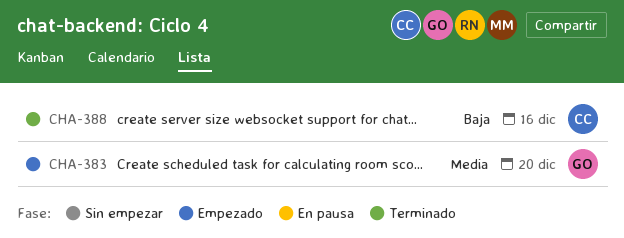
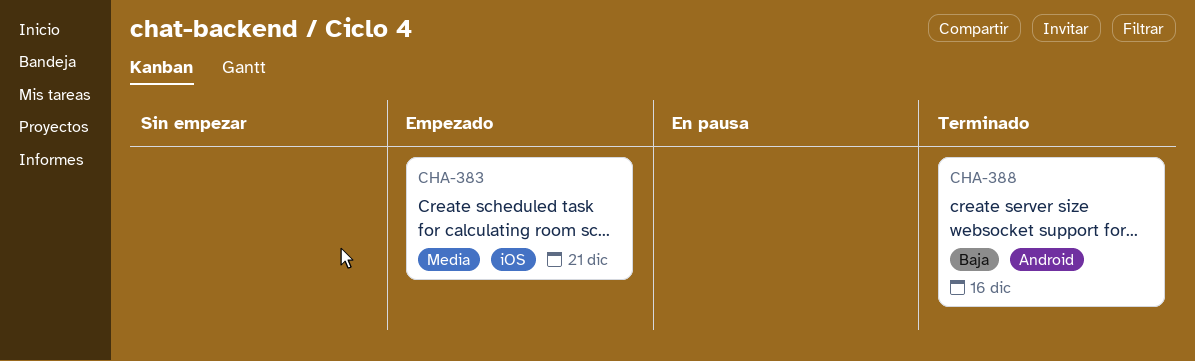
CHA-383, due: Dec 20 -> Dec 21

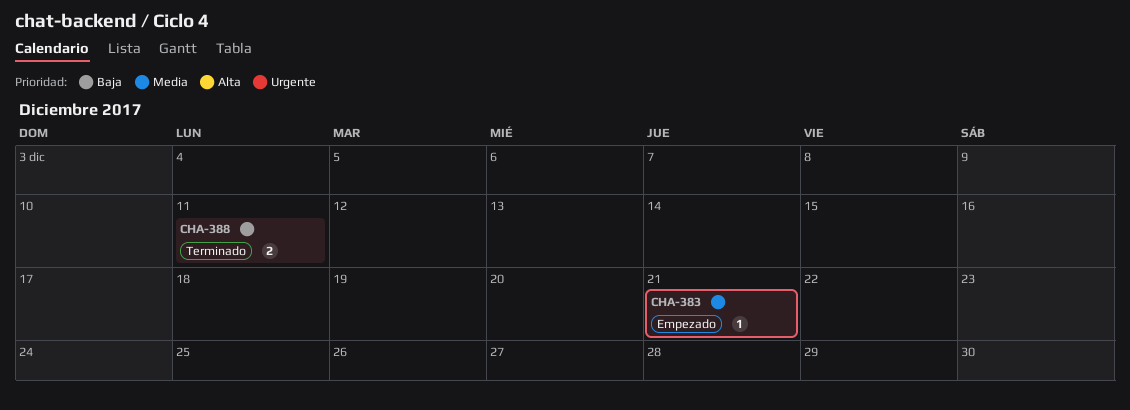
CHA-388, due: Dec 16 -> Dec 11

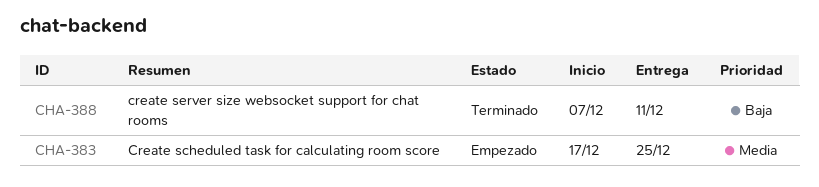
CHA-383, due: Dec 21 -> Dec 25

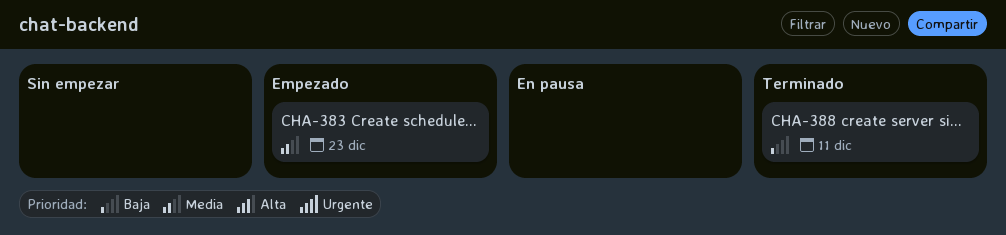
CHA-383, due: Dec 25 -> Dec 23

